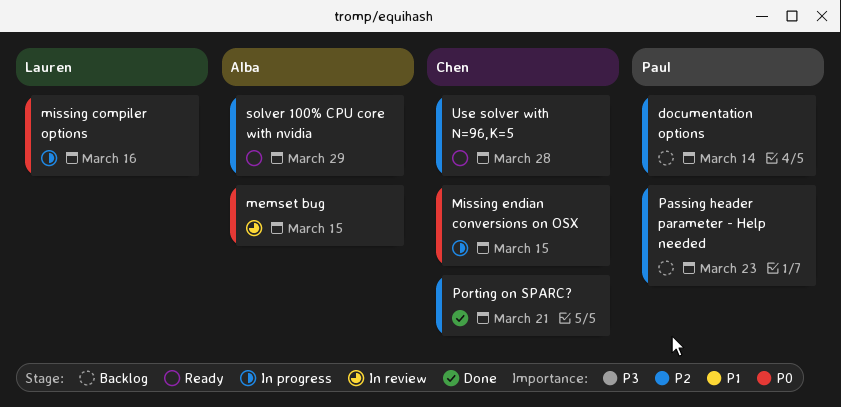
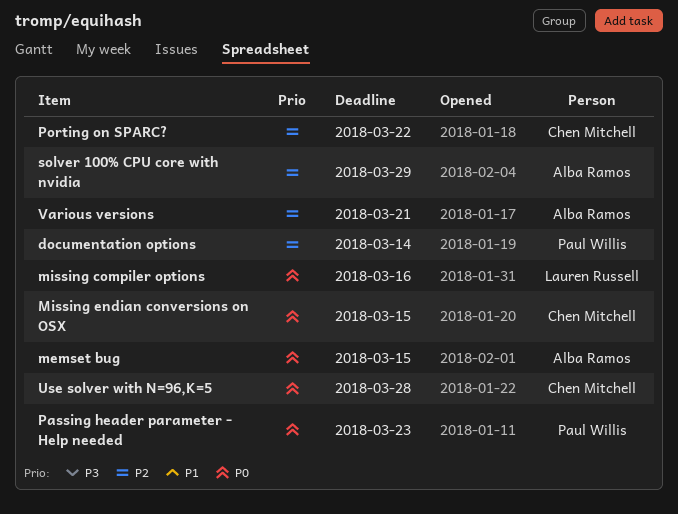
Passing header parameter - Help needed, priority: P2 -> P0
Porting on SPARC?, due: Mar 21 -> Mar 22
Use solver with N=96,K=5, priority: P2 -> P0
Various versions: none -> present

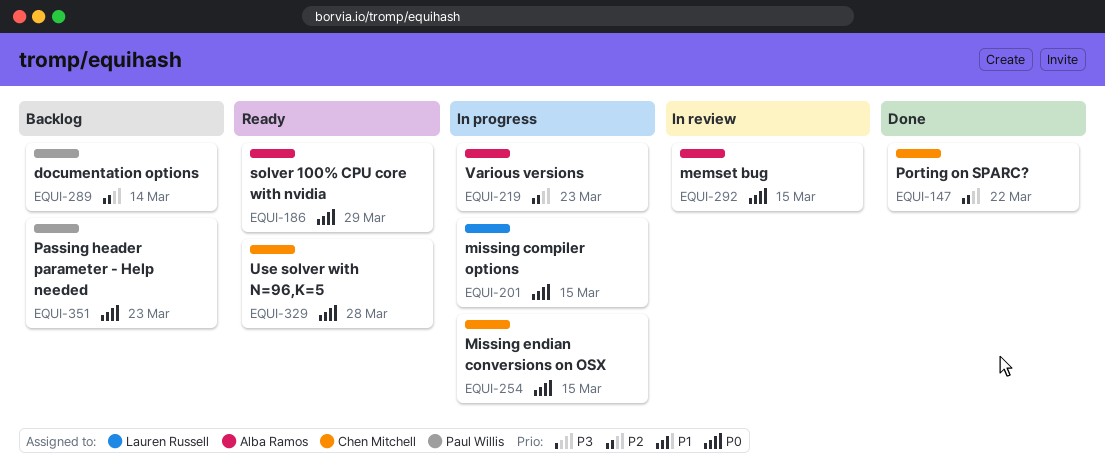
missing compiler options, due: Mar 16 -> Mar 15
solver 100% CPU core with nvidia, priority: P2 -> P0
Various versions, due: Mar 21 -> Mar 23

